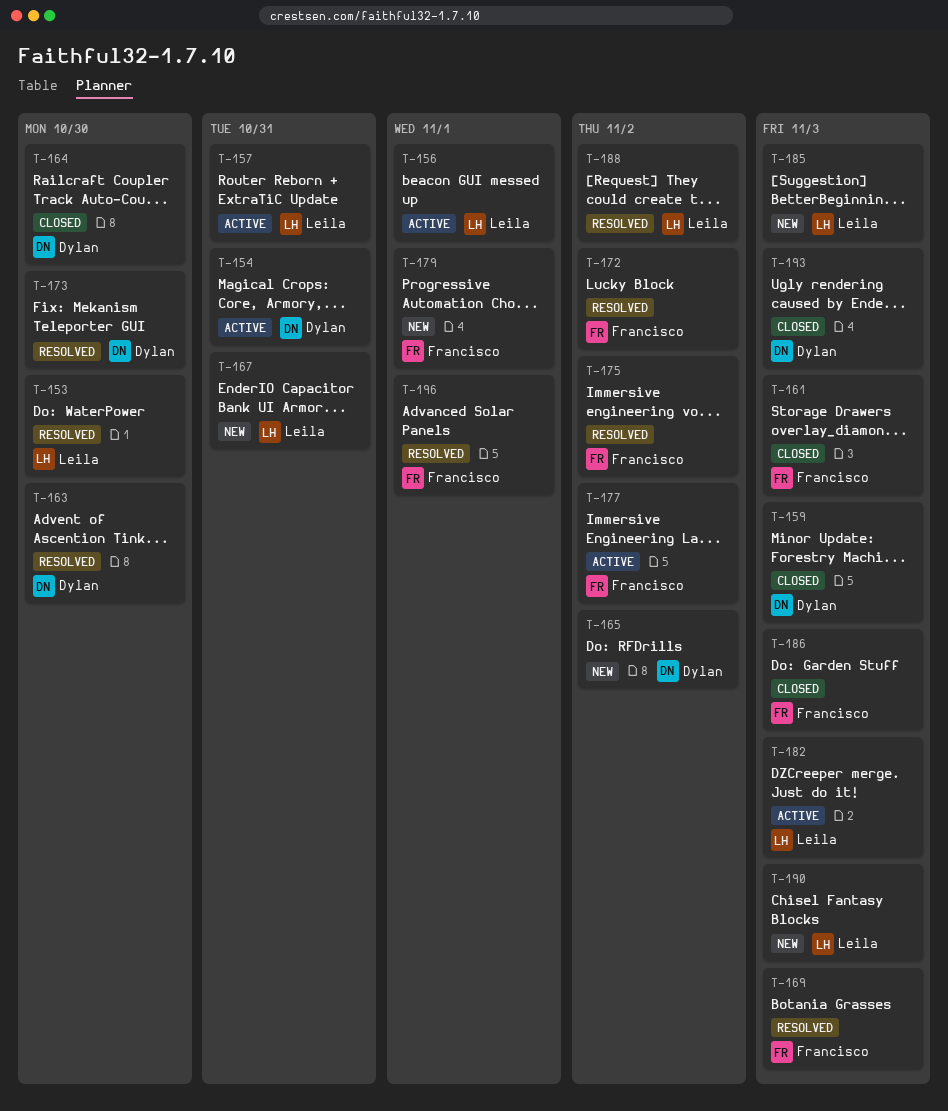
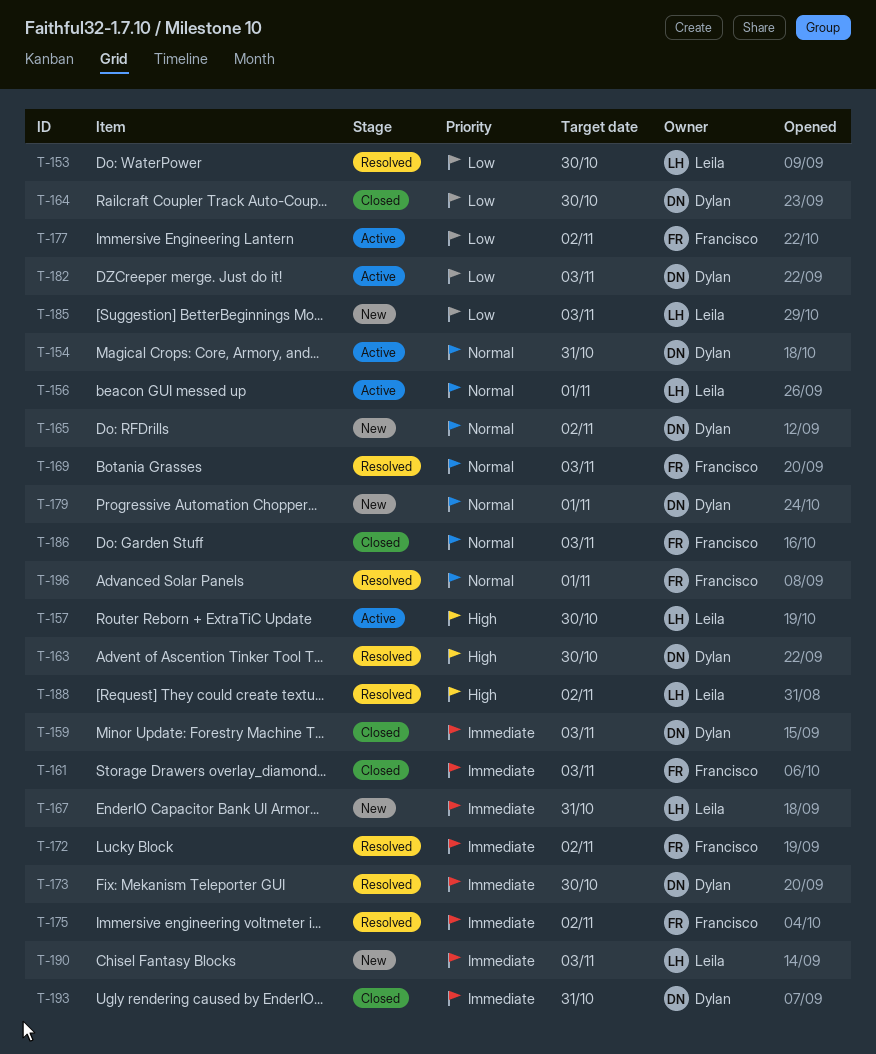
T-157, due: Oct 31 -> Oct 30
T-179, owner: Francisco -> Dylan
T-182, owner: Leila -> Dylan
T-193, due: Nov 3 -> Oct 31

